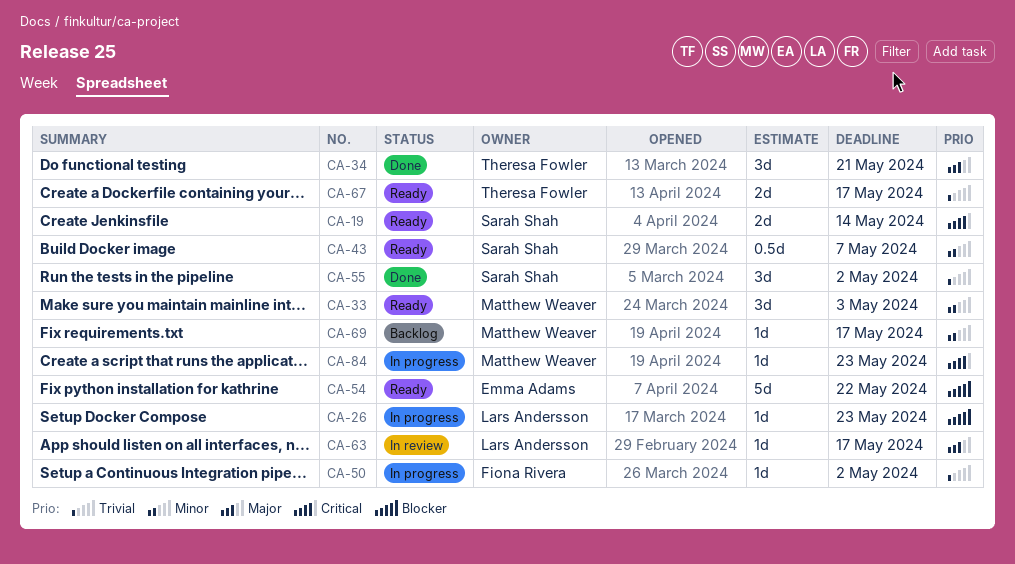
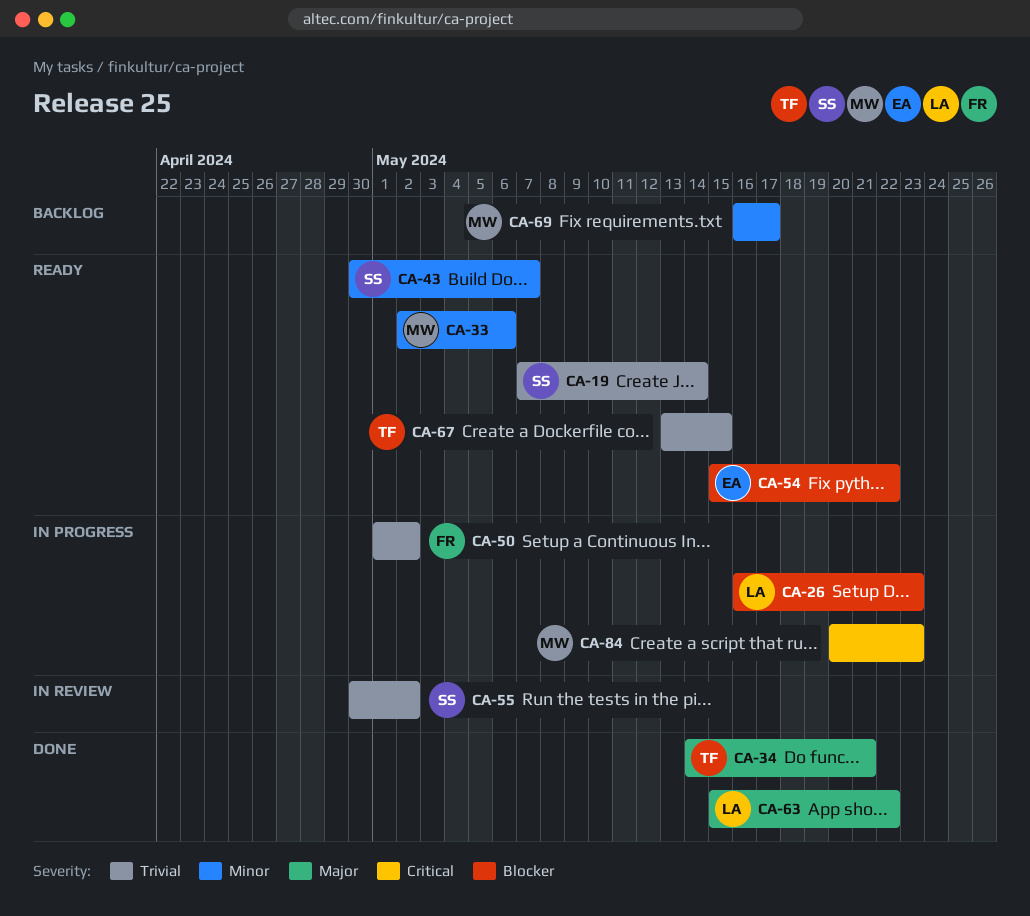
CA-19, priority: Critical -> Trivial
CA-33, due: May 3 -> May 6
CA-55, status: Done -> In review
CA-63, status: In review -> Done
CA-63, due: May 17 -> May 22
CA-67, due: May 17 -> May 15

